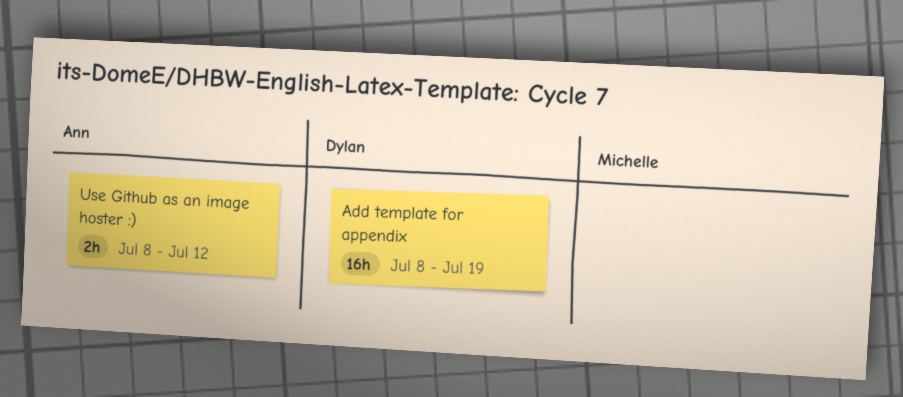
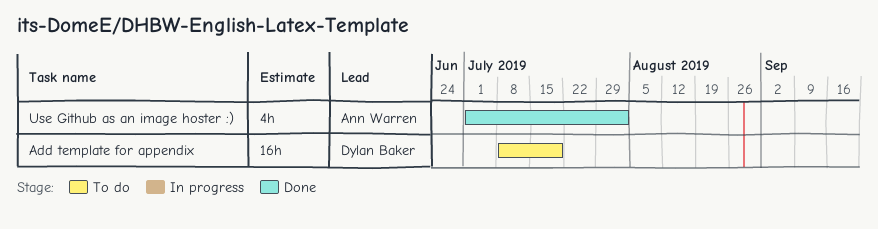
Use Github as an image hoster :), estimate: 2h -> 4h
Use Github as an image hoster :), start: Jul 8 -> Jul 1
Use Github as an image hoster :), due: Jul 12 -> Aug 2

